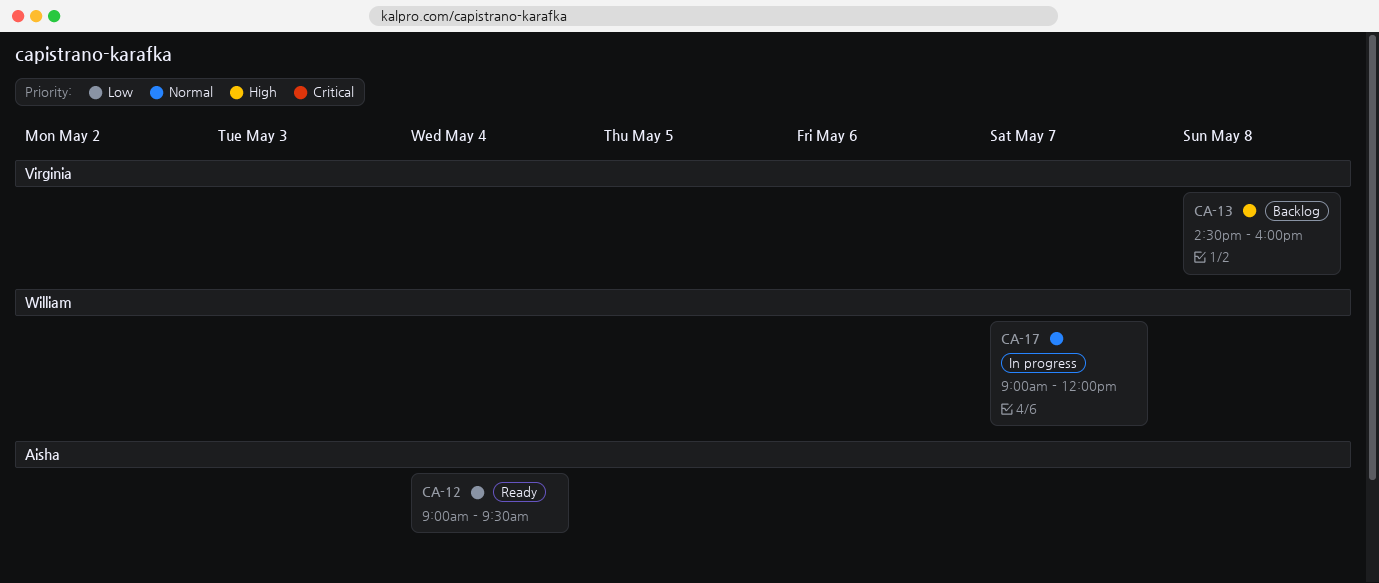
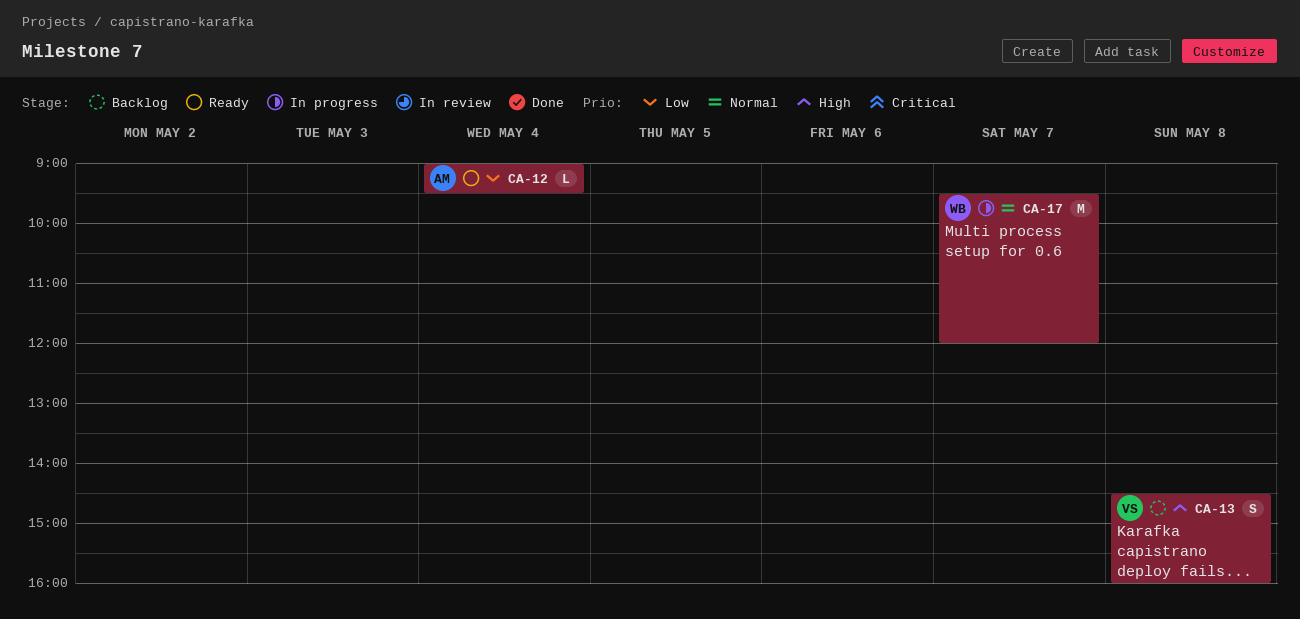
CA-17, begins: 09:00 -> 09:30

